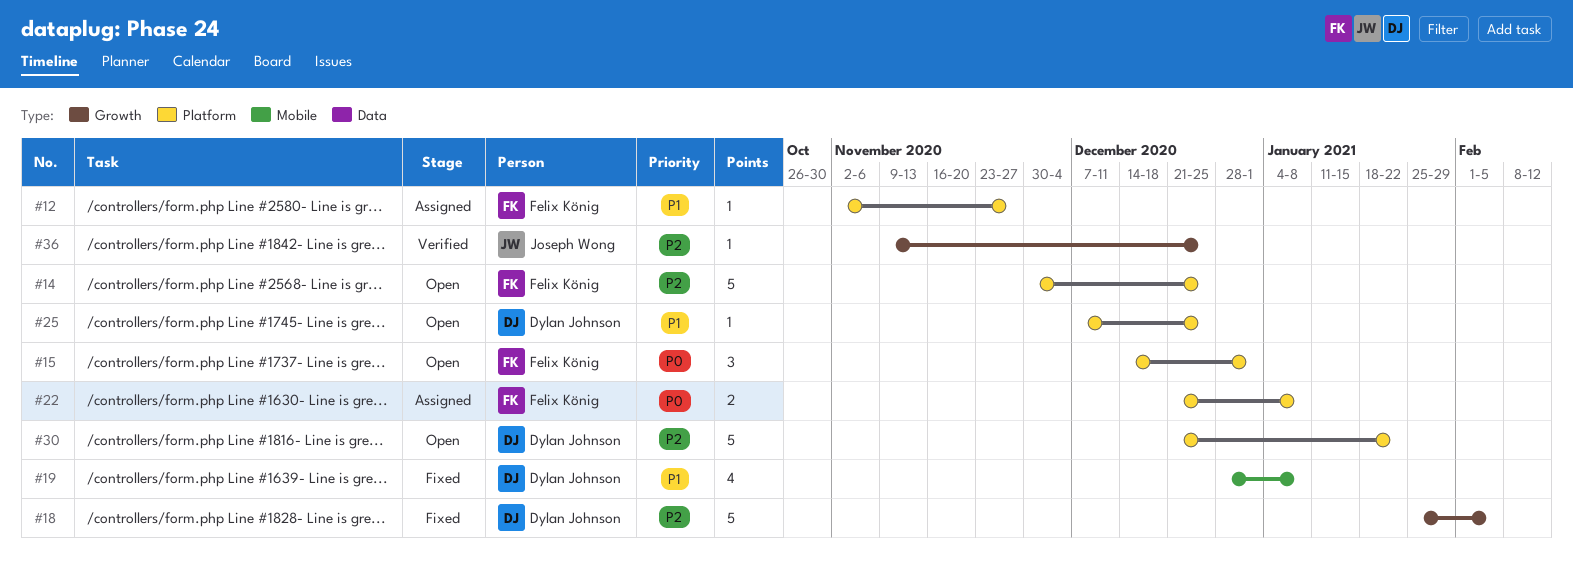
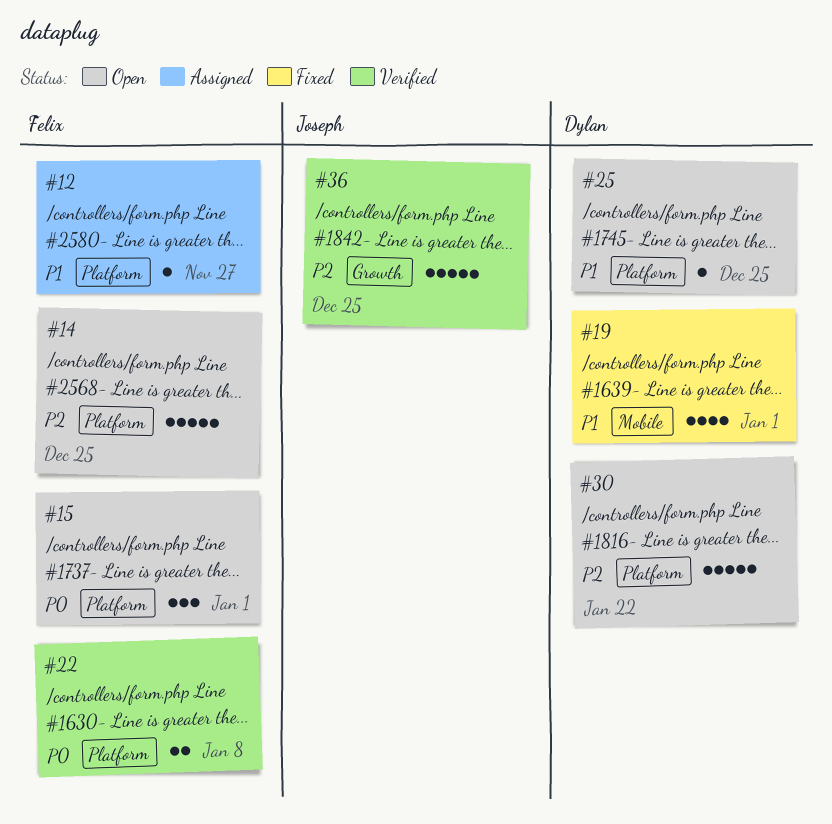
#18: present -> none
#19, due: Jan 8 -> Jan 1
#22, status: Assigned -> Verified
#36, estimate: 1 -> 5

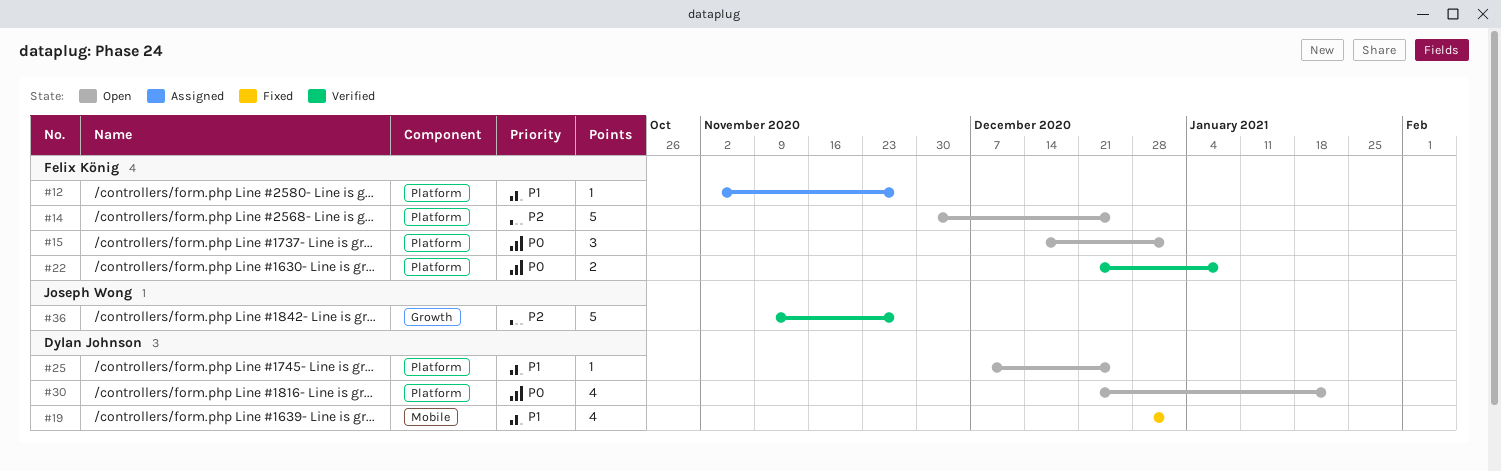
#30, priority: P2 -> P0
#30, estimate: 5 -> 4
#36, due: Dec 25 -> Nov 27

